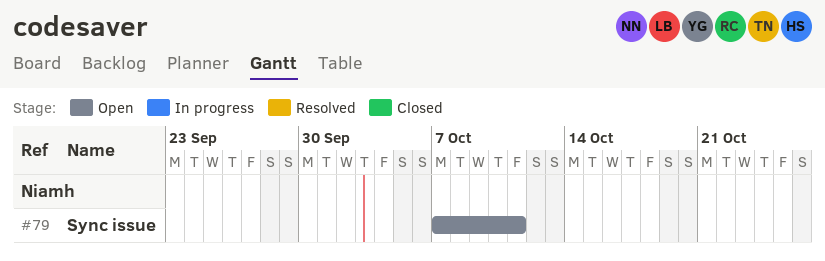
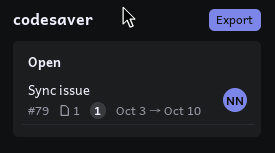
#79, start: Oct 7 -> Oct 3
#79, due: Oct 11 -> Oct 10

